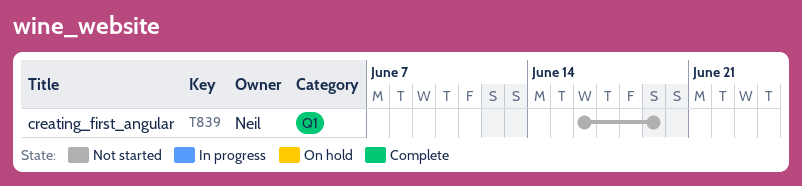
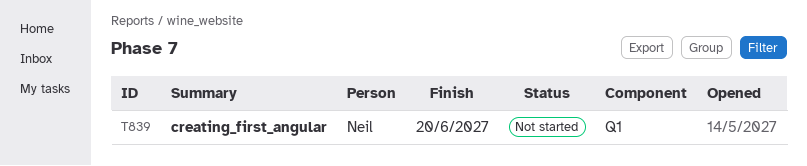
T839, due: Jun 19 -> Jun 20

